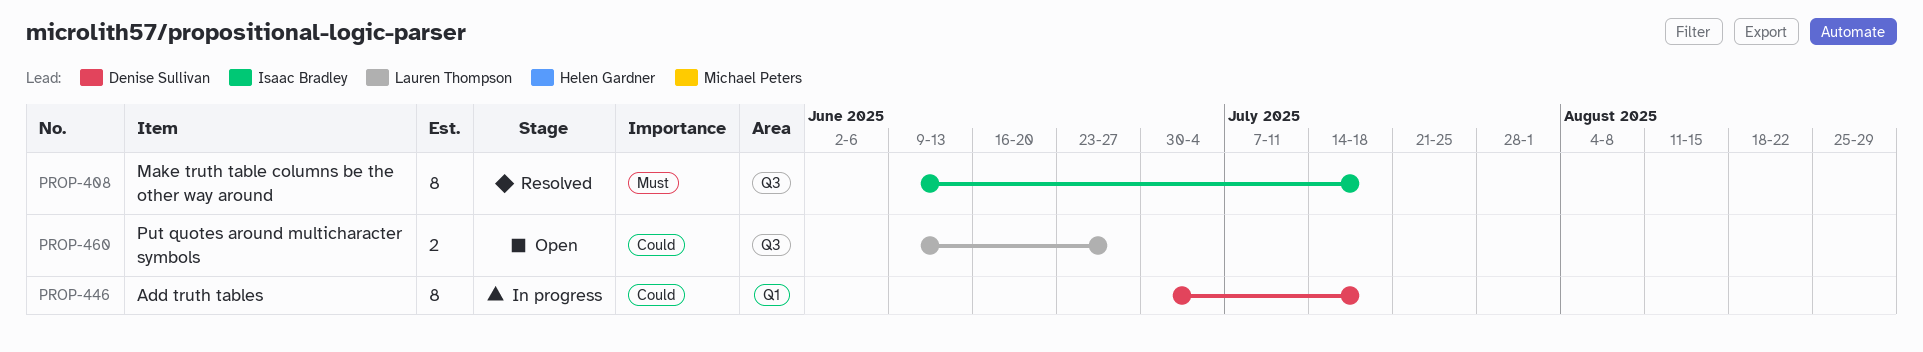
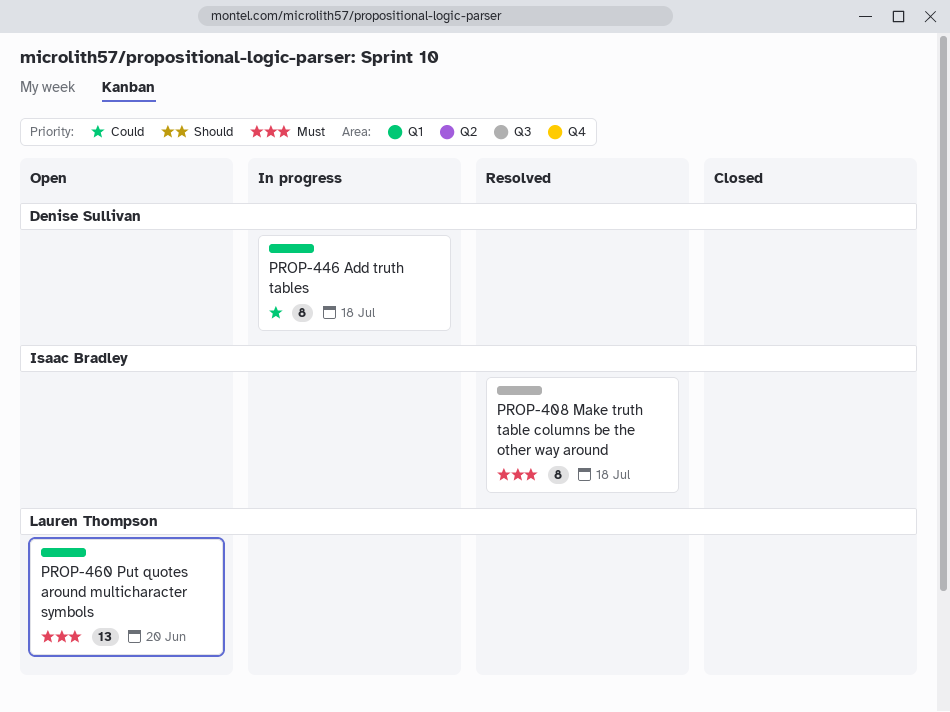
PROP-460, priority: Could -> Must
PROP-460, label: Q3 -> Q1
PROP-460, estimate: 2 -> 13
PROP-460, due: Jun 27 -> Jun 20

